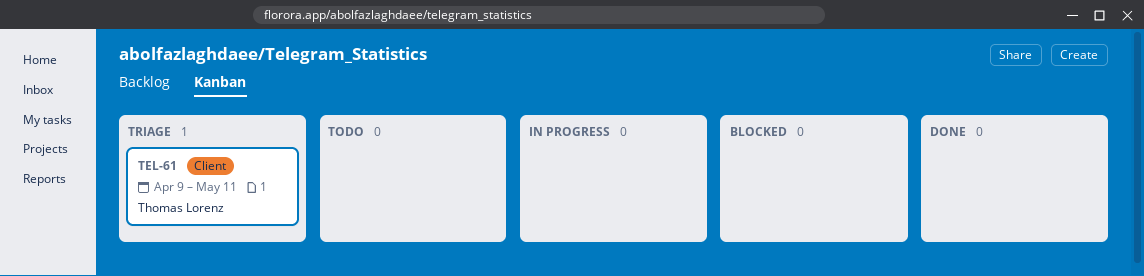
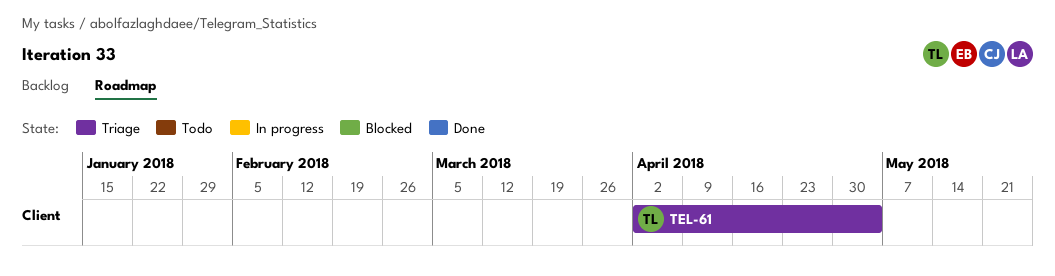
TEL-61, start: Apr 9 -> Apr 2
TEL-61, due: May 11 -> May 4

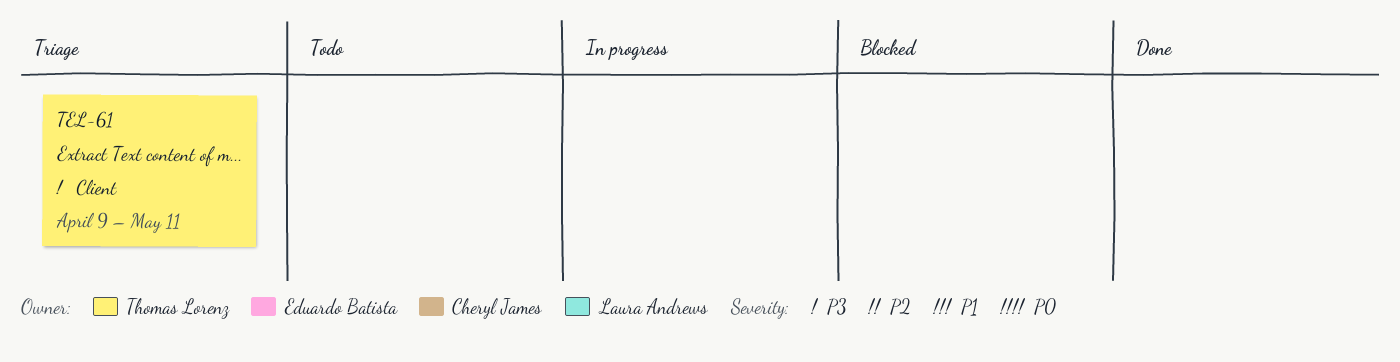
TEL-61, start: Apr 2 -> Apr 9
TEL-61, due: May 4 -> May 11

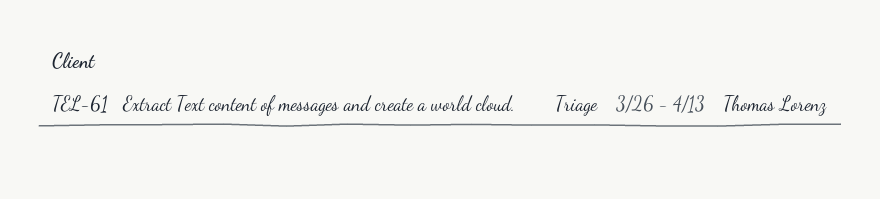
TEL-61, start: Apr 9 -> Mar 26
TEL-61, due: May 11 -> Apr 13

